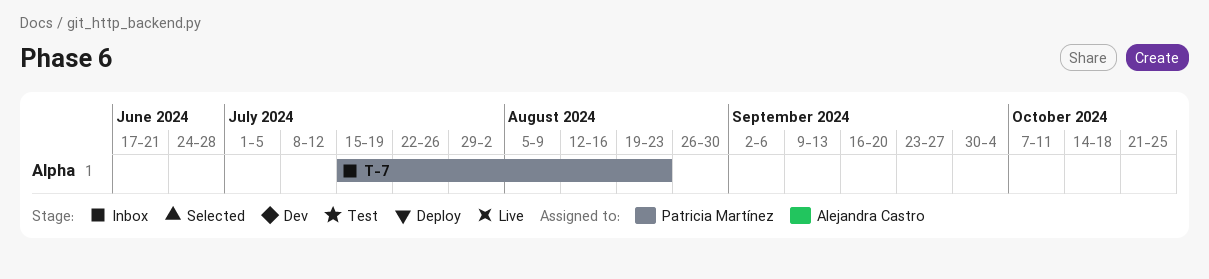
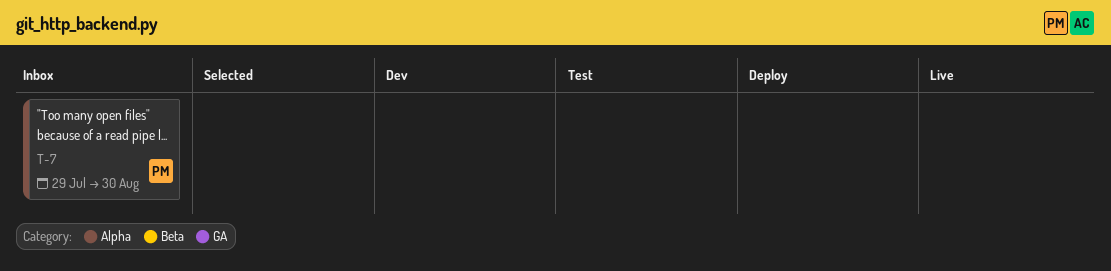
T-7, start: Jul 15 -> Jul 29
T-7, due: Aug 23 -> Aug 30

